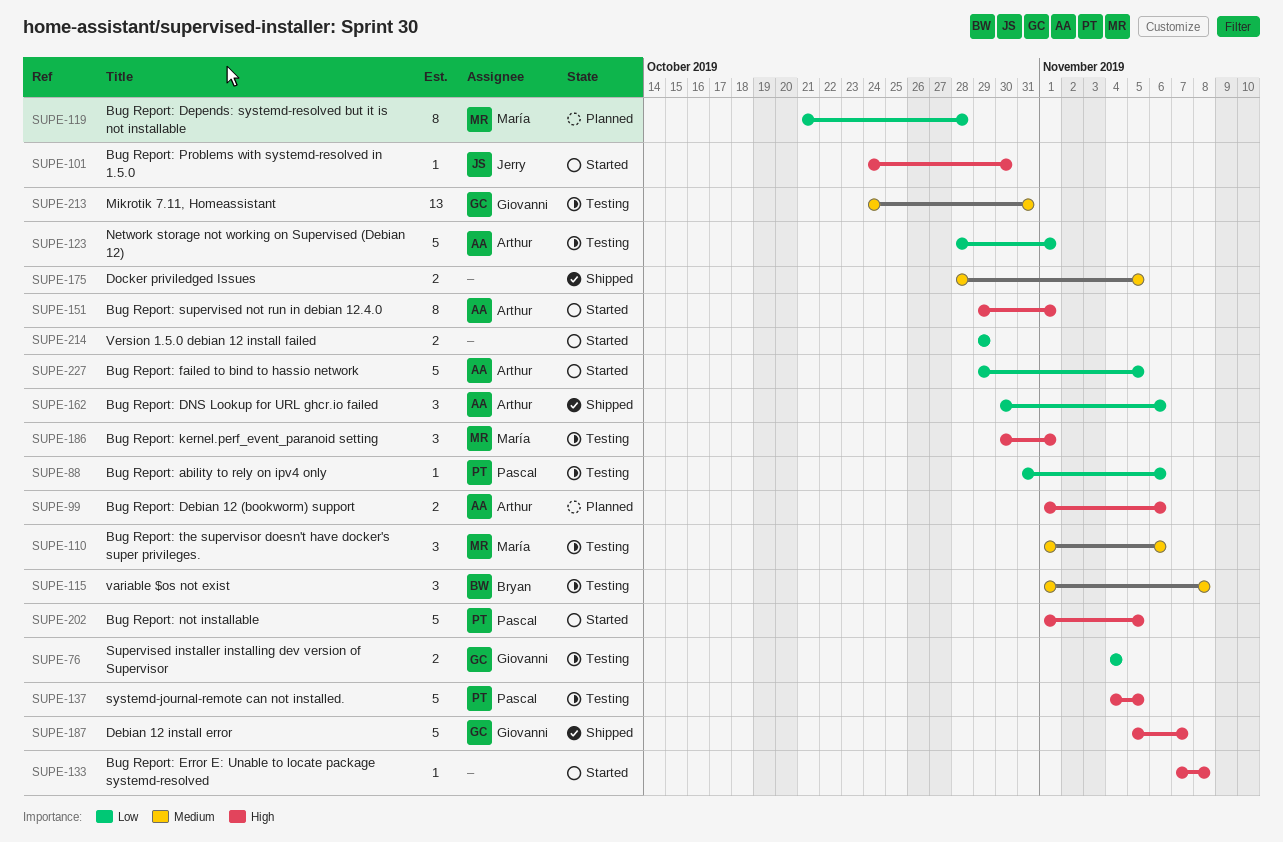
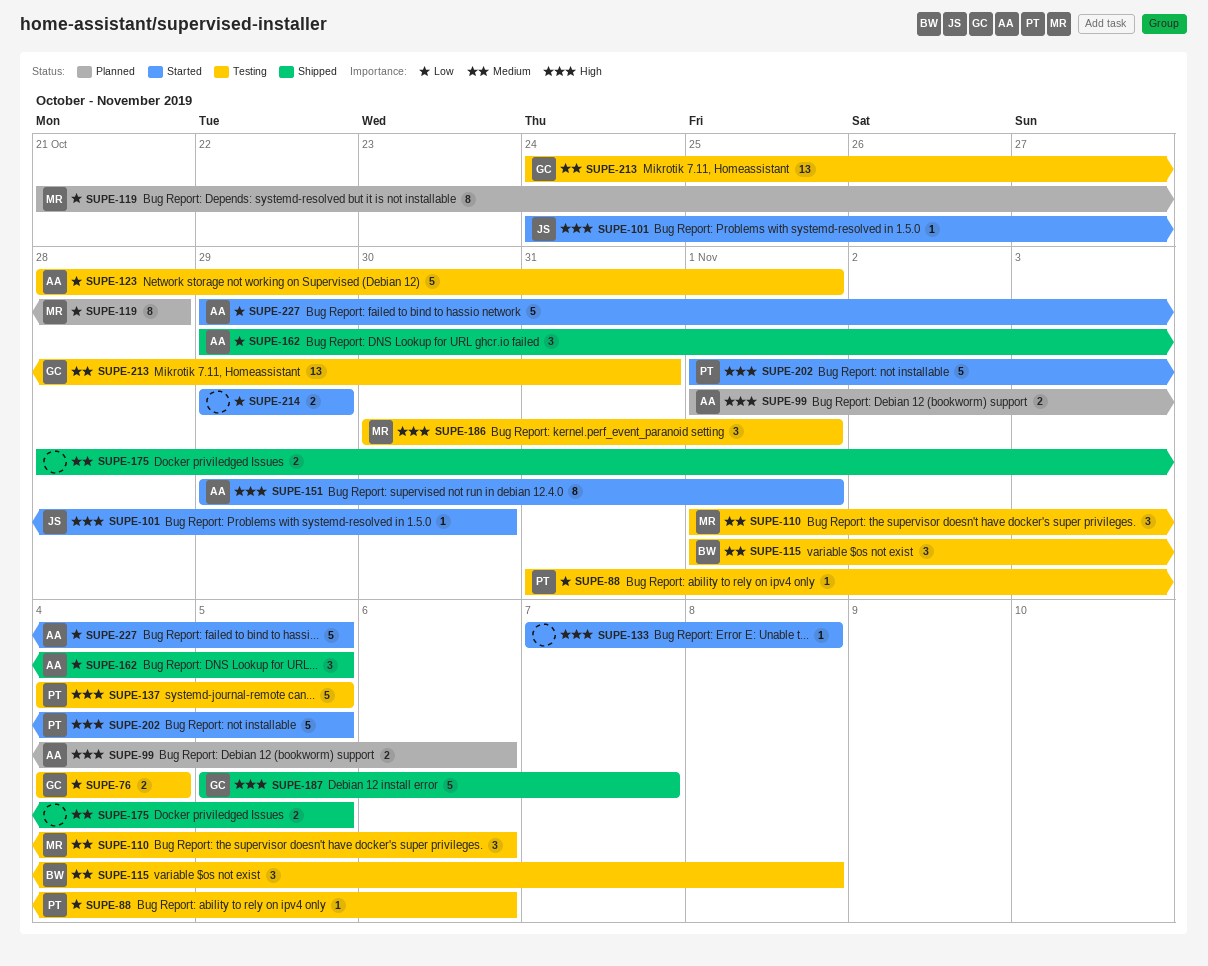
SUPE-162, start: Oct 30 -> Oct 29
SUPE-162, due: Nov 6 -> Nov 5

